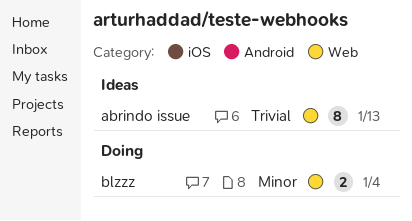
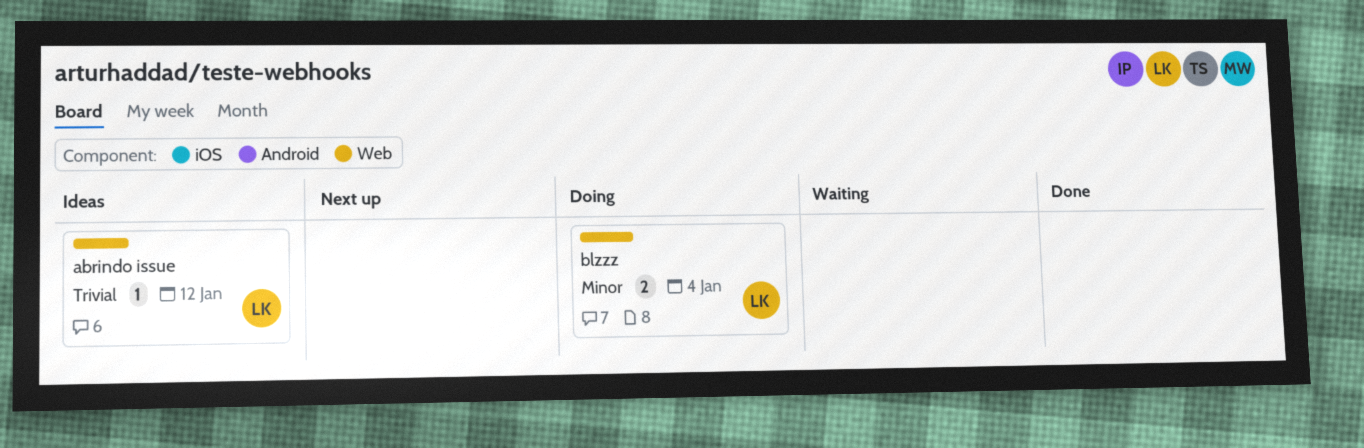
abrindo issue, estimate: 8 -> 1
abrindo issue, due: Jan 13 -> Jan 12

